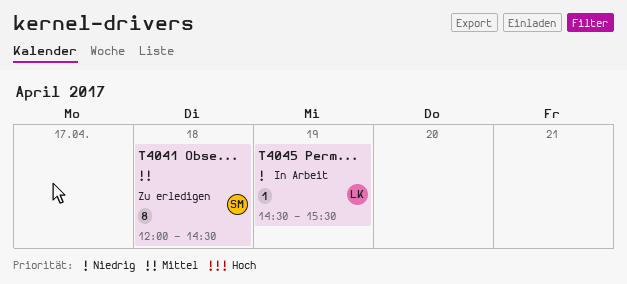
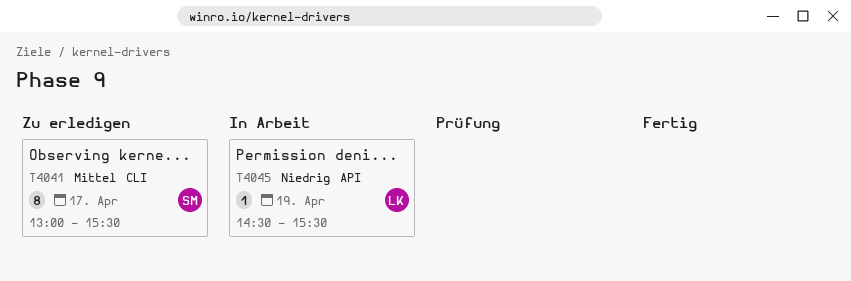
T4041, day: Apr 18 -> Apr 17
T4041, begins: 12:00 -> 13:00
T4041, ends: 14:30 -> 15:30

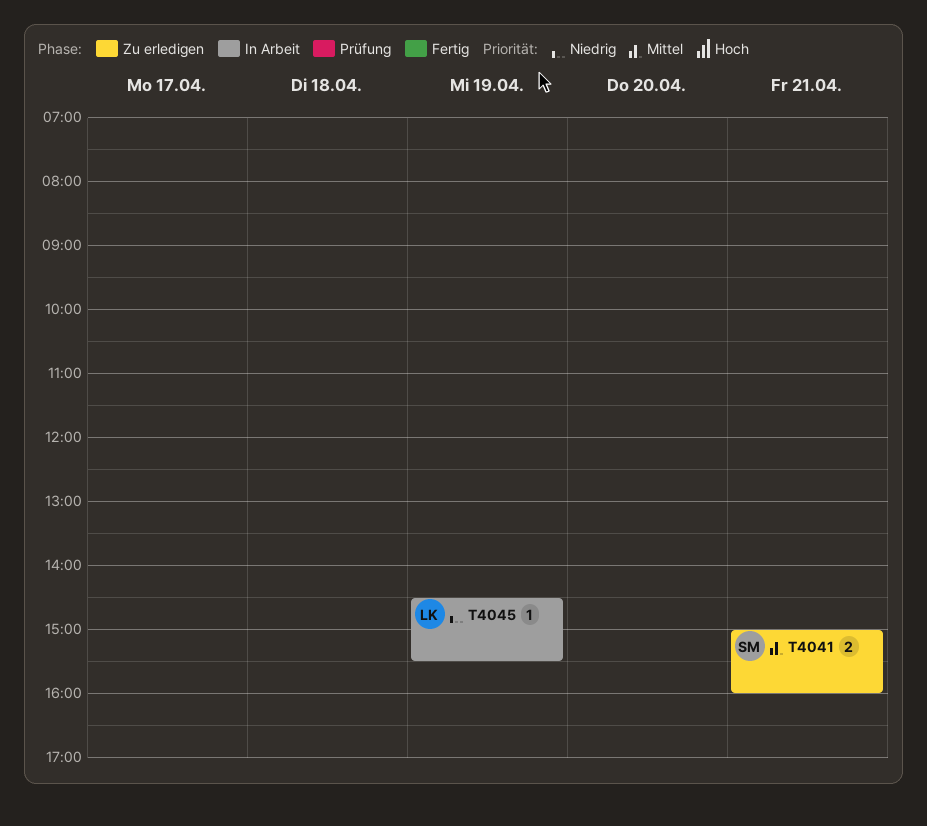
T4041, estimate: 8 -> 2
T4041, day: Apr 17 -> Apr 21
T4041, begins: 13:00 -> 15:00
T4041, ends: 15:30 -> 16:00

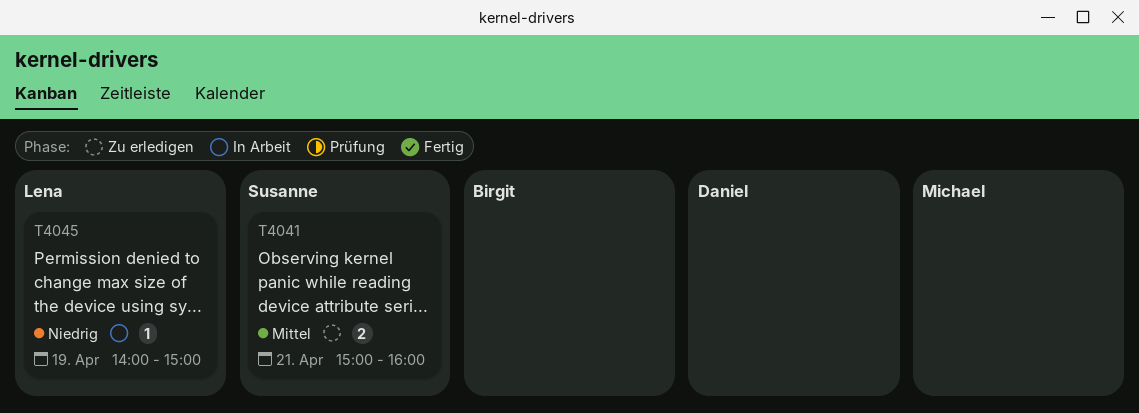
T4045, begins: 14:30 -> 14:00
T4045, ends: 15:30 -> 15:00

